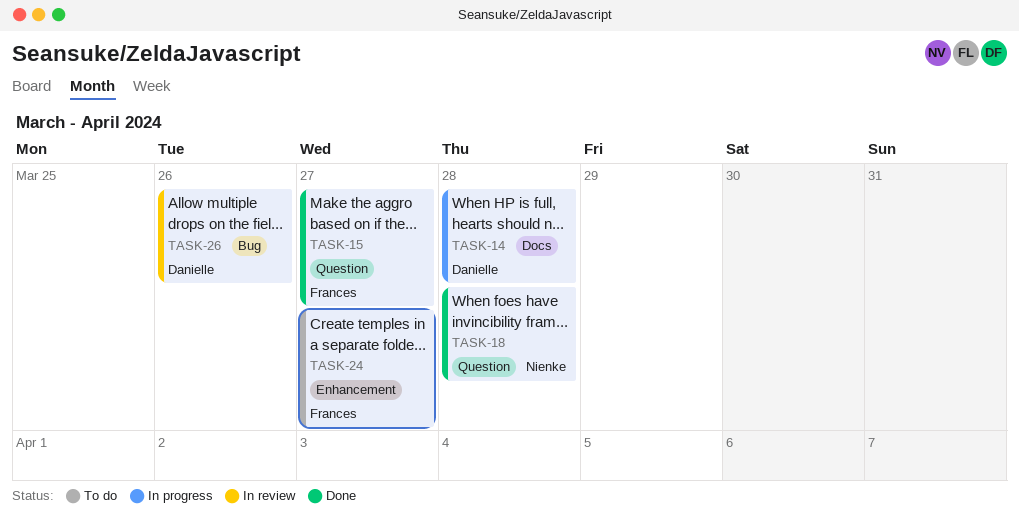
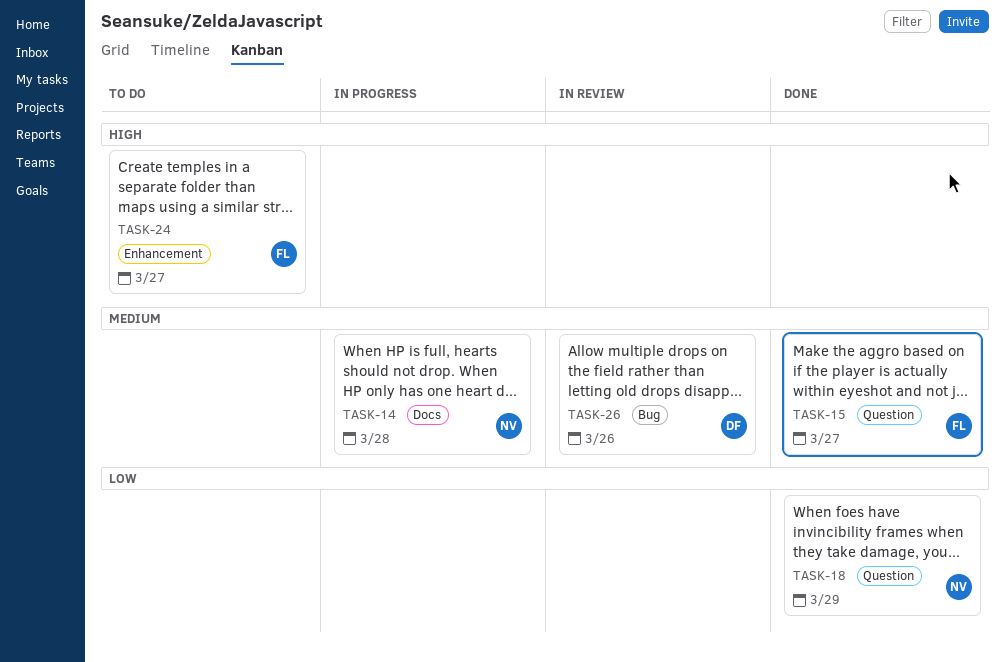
TASK-14, owner: Danielle -> Nienke
TASK-18, due: Mar 28 -> Mar 29

